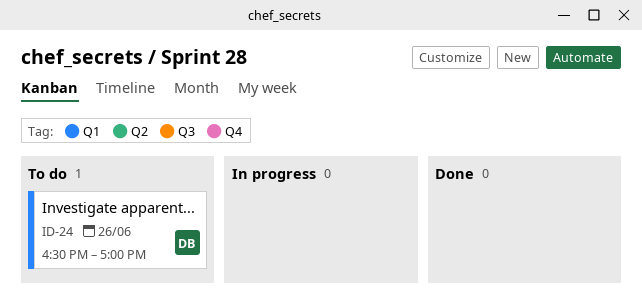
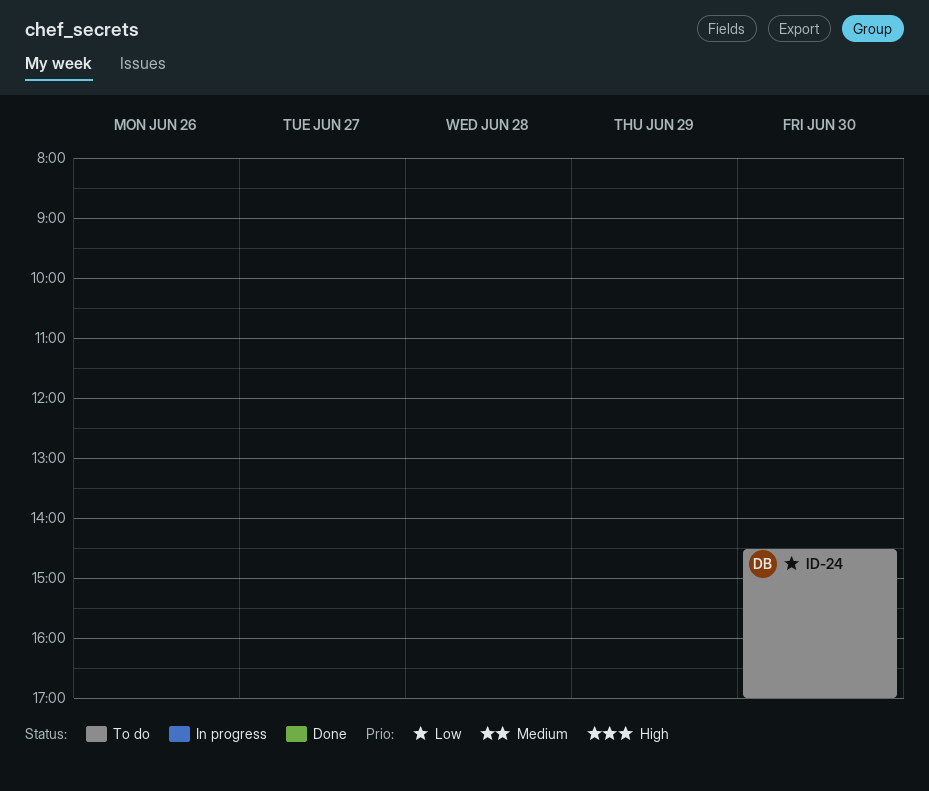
ID-24, day: Jun 26 -> Jun 30
ID-24, begins: 16:30 -> 14:30

